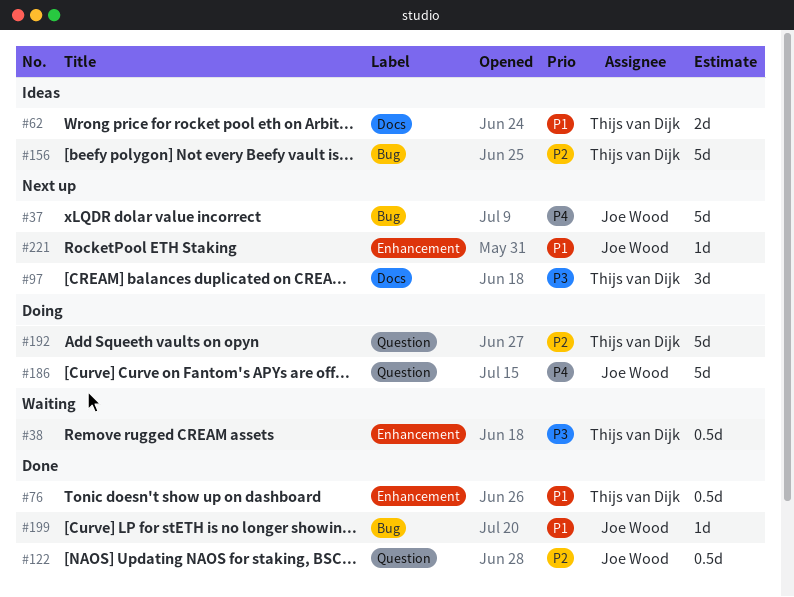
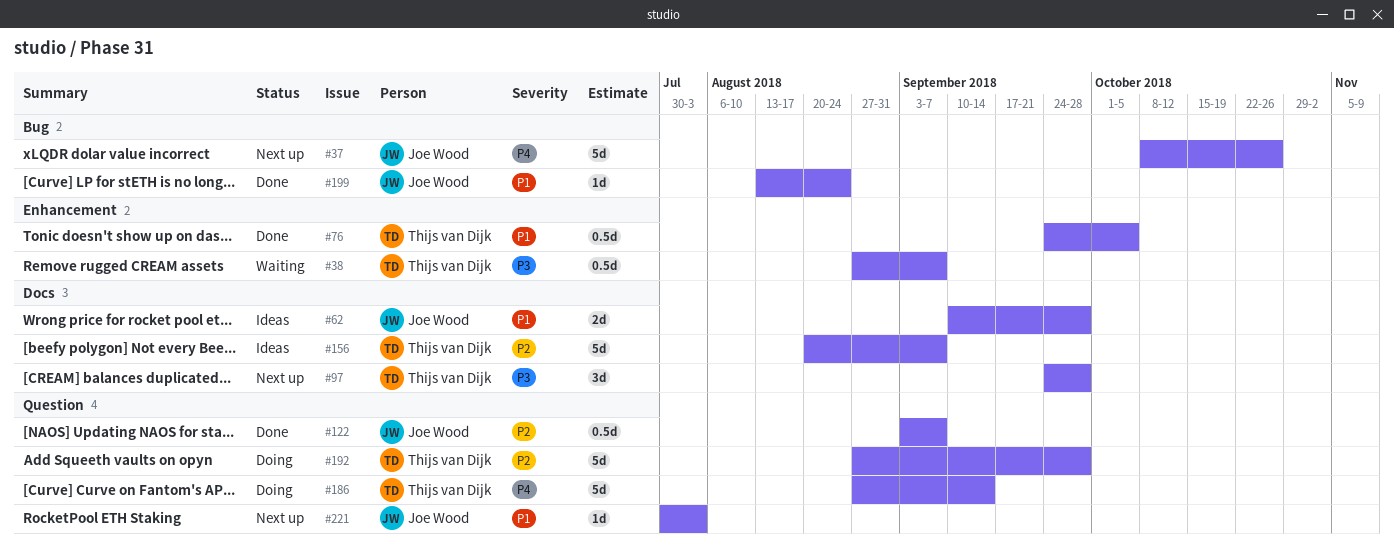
#62, owner: Thijs van Dijk -> Joe Wood
#156, label: Bug -> Docs
#186, owner: Joe Wood -> Thijs van Dijk
#221, label: Enhancement -> Question

